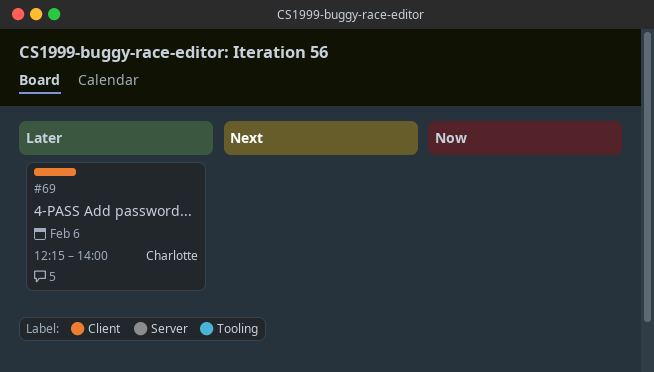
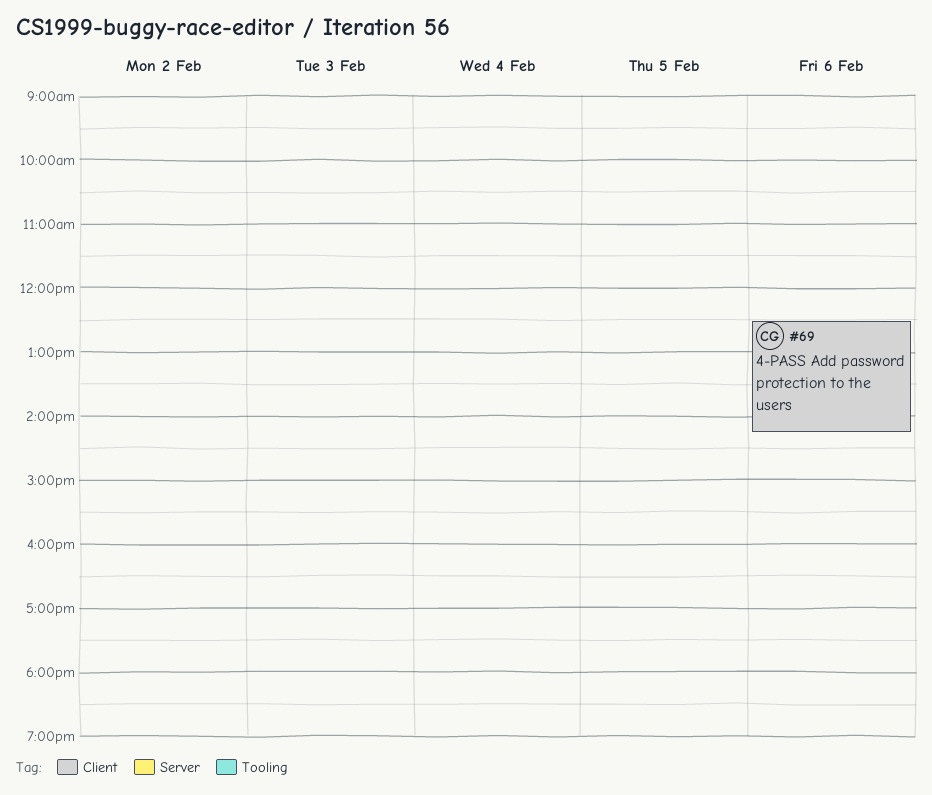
#69, begins: 12:15 -> 12:30
#69, ends: 14:00 -> 14:15

